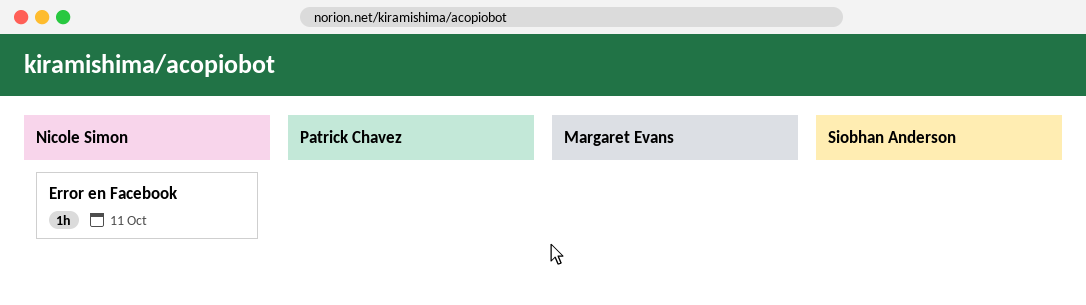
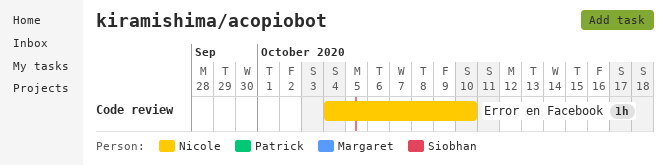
Error en Facebook, due: Oct 11 -> Oct 10

